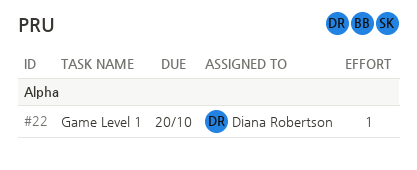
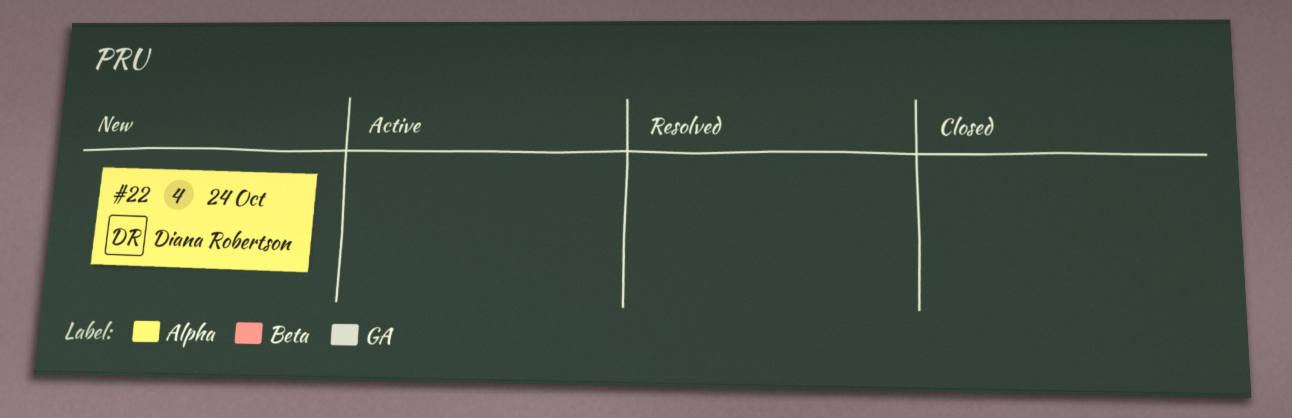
#22, estimate: 1 -> 4
#22, due: Oct 20 -> Oct 24

